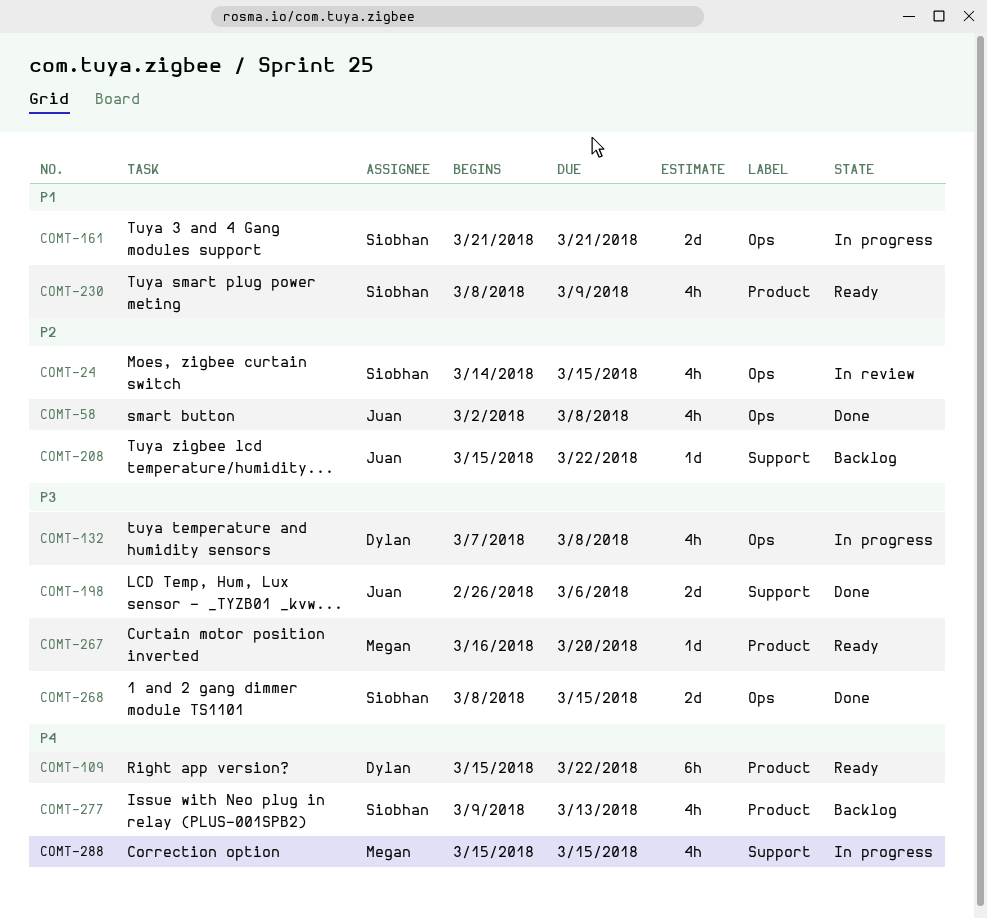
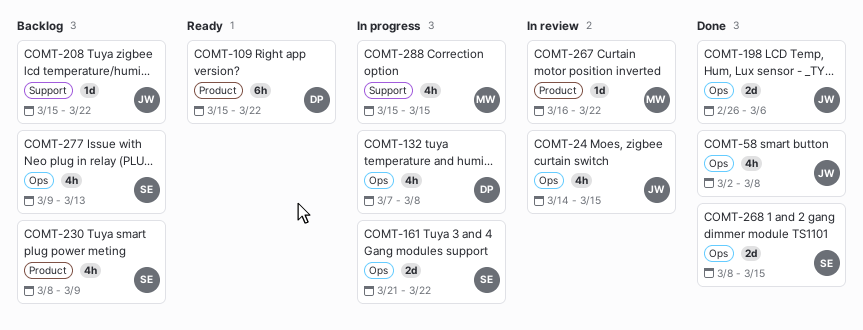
COMT-24, owner: Siobhan -> Juan
COMT-161, due: Mar 21 -> Mar 22
COMT-198, label: Support -> Ops
COMT-230, status: Ready -> Backlog
COMT-267, status: Ready -> In review
COMT-267, due: Mar 20 -> Mar 22
COMT-277, label: Product -> Ops

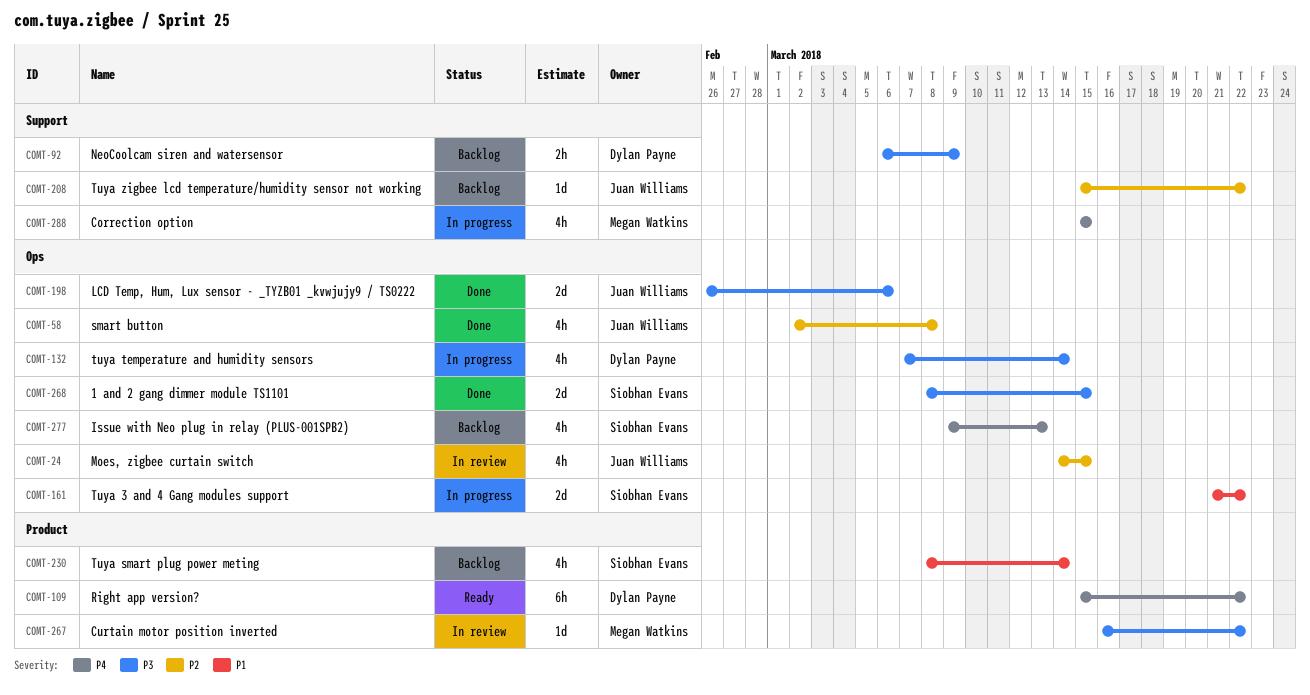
COMT-92: none -> present
COMT-132, due: Mar 8 -> Mar 14
COMT-230, due: Mar 9 -> Mar 14

